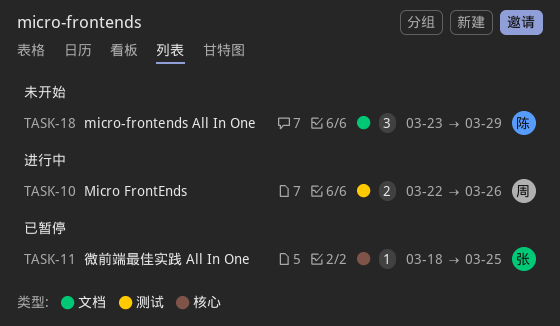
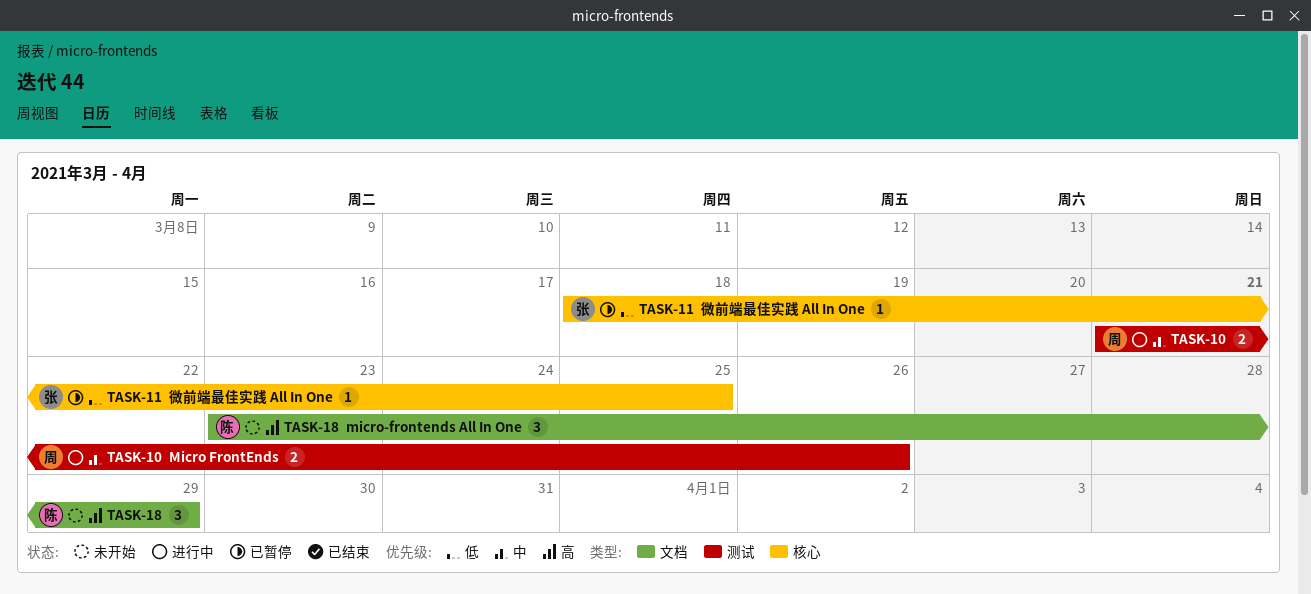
TASK-10, start: Mar 22 -> Mar 21

